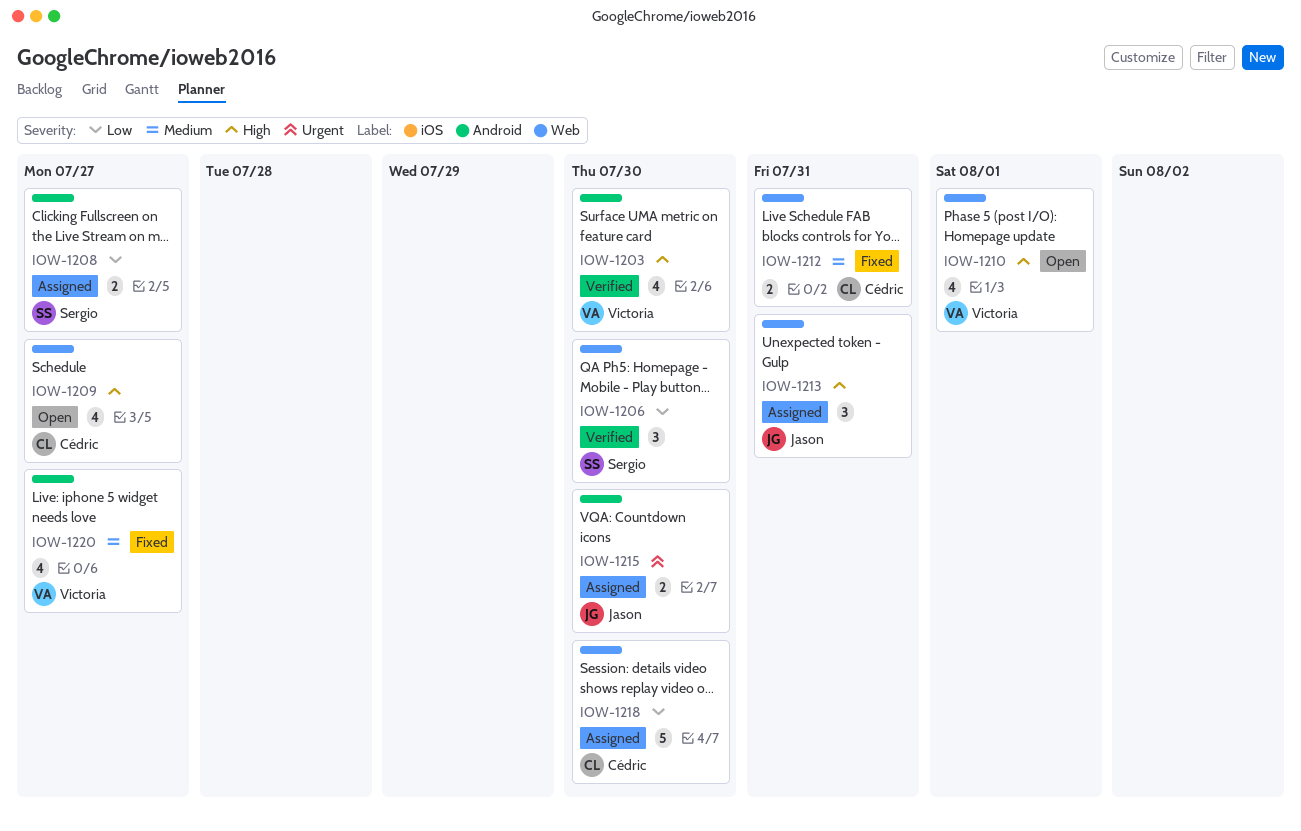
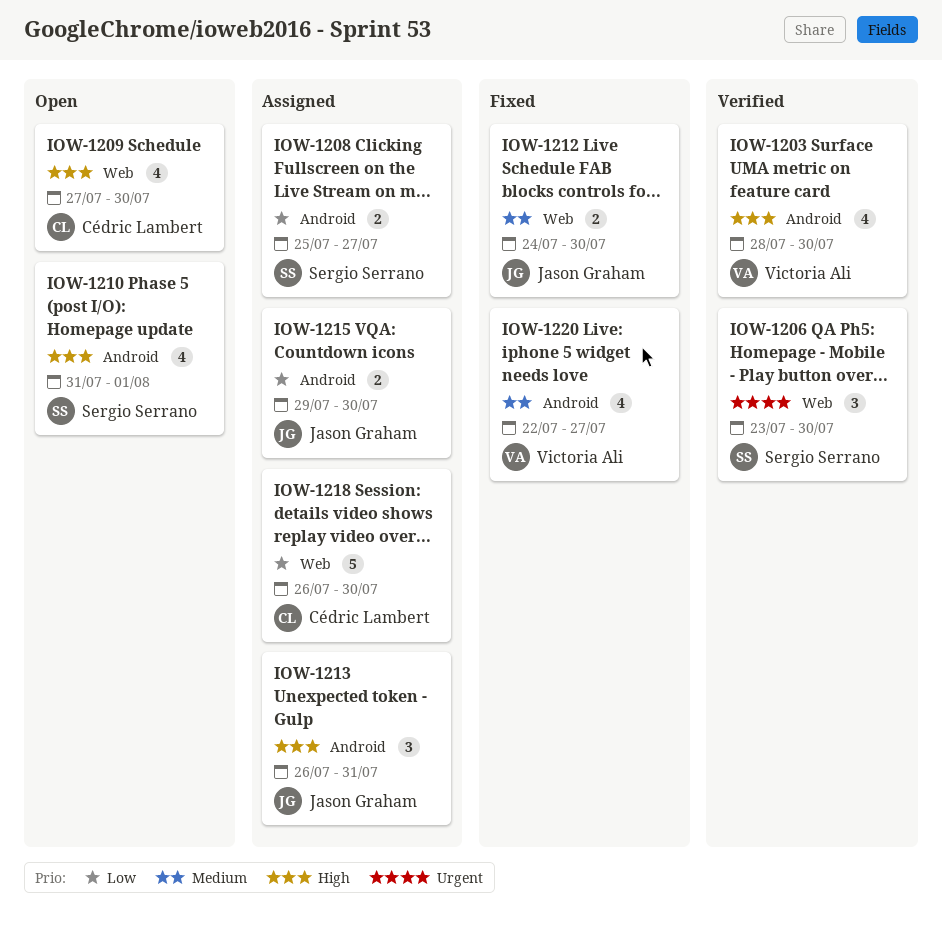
IOW-1206, priority: Low -> Urgent
IOW-1209, due: Jul 27 -> Jul 30
IOW-1210, owner: Victoria Ali -> Sergio Serrano
IOW-1210, label: Web -> Android
IOW-1212, owner: Cédric Lambert -> Jason Graham
IOW-1212, due: Jul 31 -> Jul 30
IOW-1213, label: Web -> Android
IOW-1215, priority: Urgent -> Low

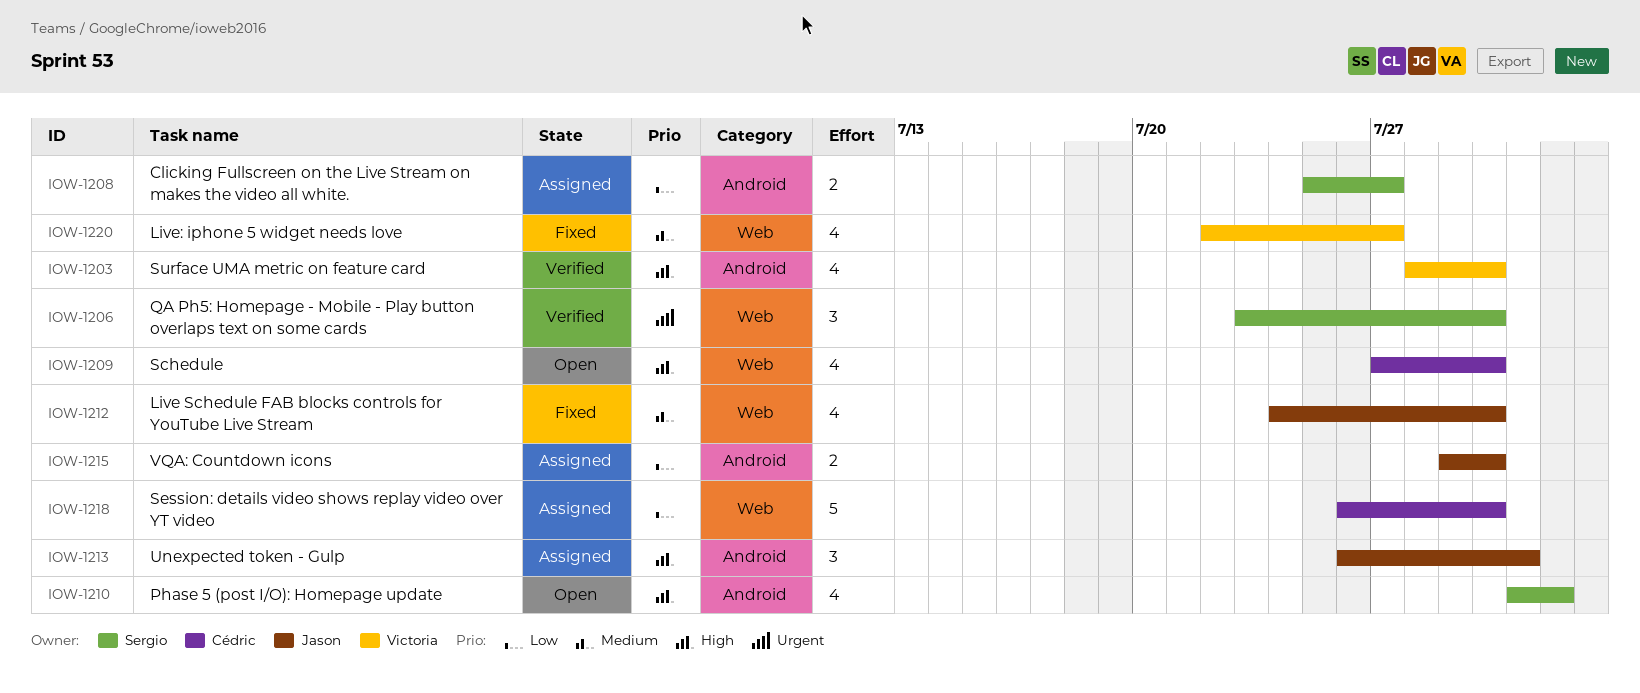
IOW-1212, estimate: 2 -> 4
IOW-1220, label: Android -> Web

